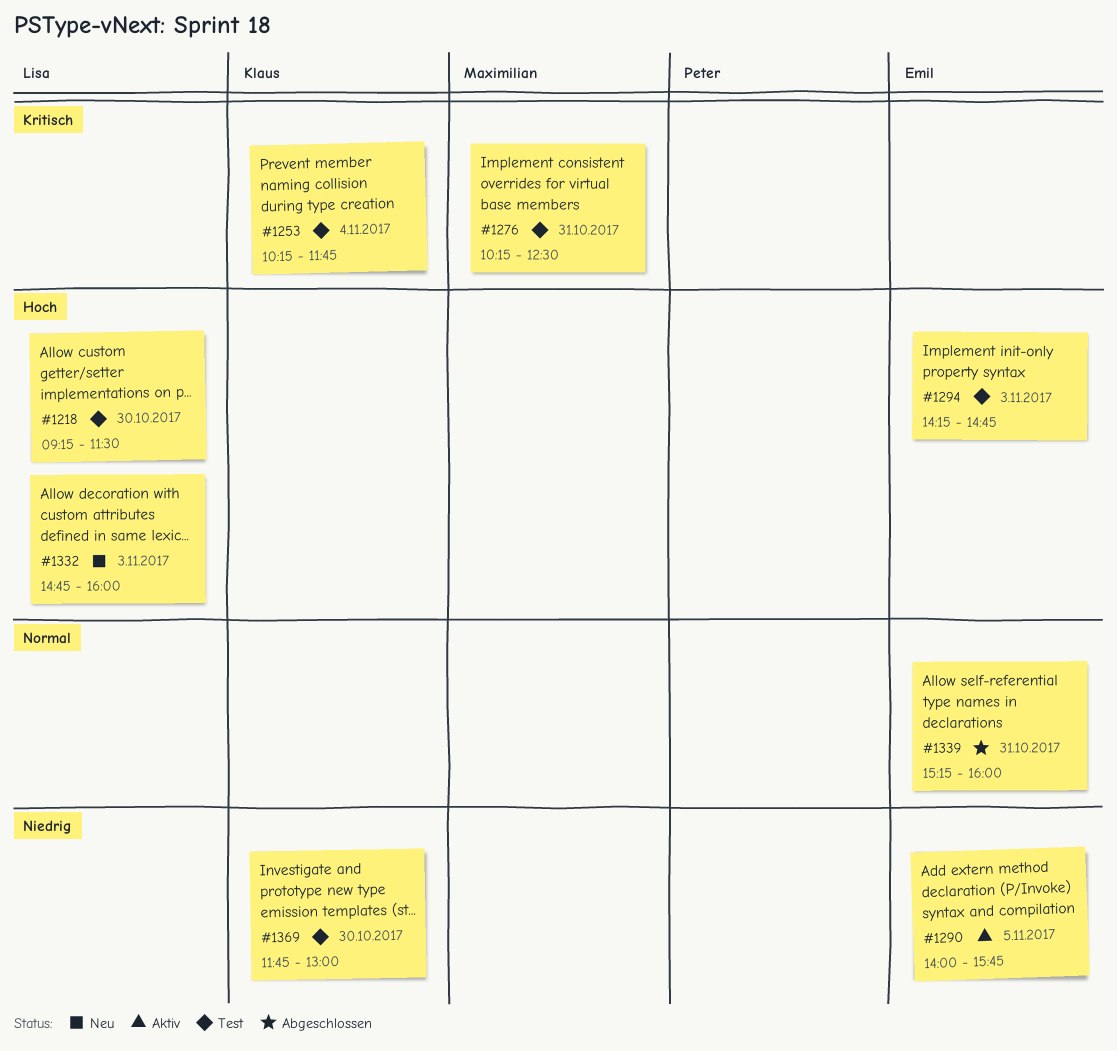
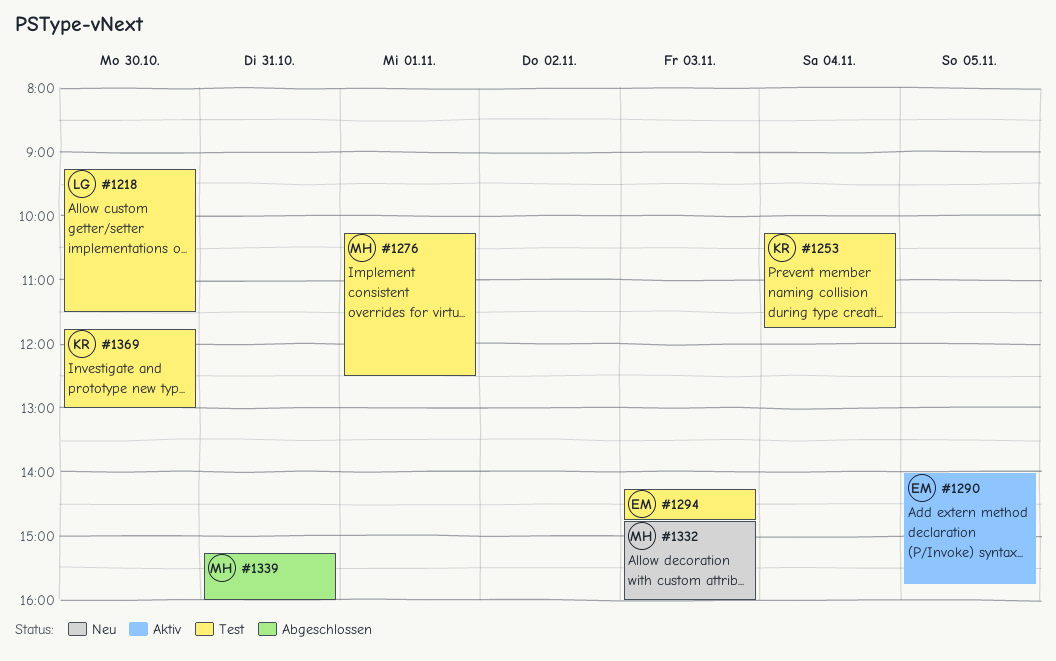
#1276, day: Oct 31 -> Nov 1
#1332, owner: Lisa -> Maximilian
#1339, owner: Emil -> Maximilian

